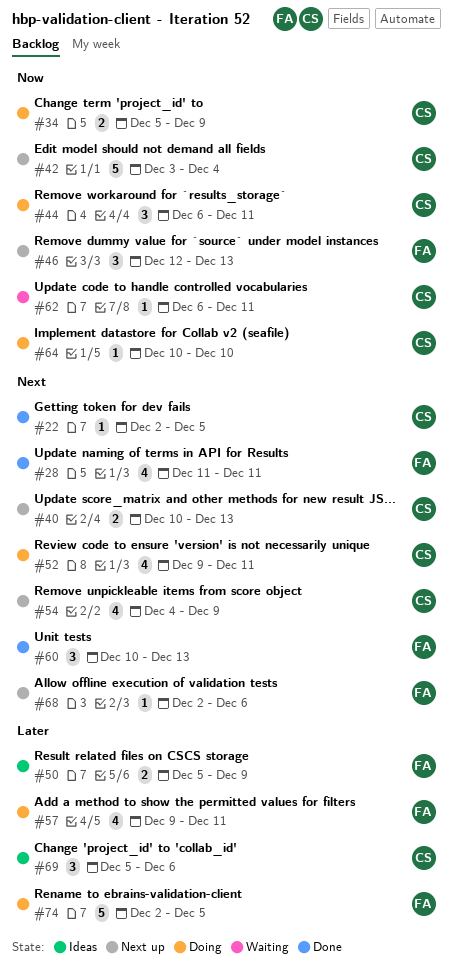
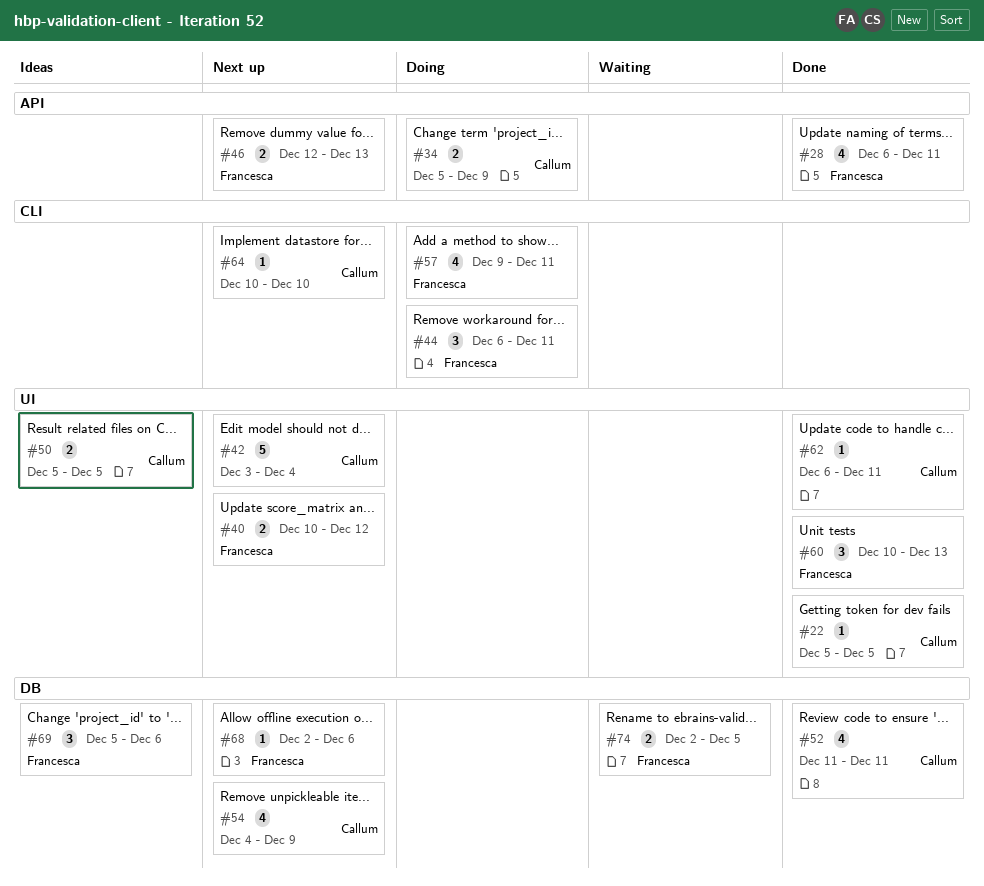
#22, start: Dec 2 -> Dec 5
#28, start: Dec 11 -> Dec 6
#40, owner: Callum -> Francesca
#40, due: Dec 13 -> Dec 12
#44, owner: Callum -> Francesca
#46, estimate: 3 -> 2
#50, owner: Francesca -> Callum
#50, due: Dec 9 -> Dec 5
#52, status: Doing -> Done
#52, start: Dec 9 -> Dec 11
#62, status: Waiting -> Done
#64, status: Doing -> Next up
#69, owner: Callum -> Francesca
#74, status: Doing -> Waiting
#74, estimate: 5 -> 2

